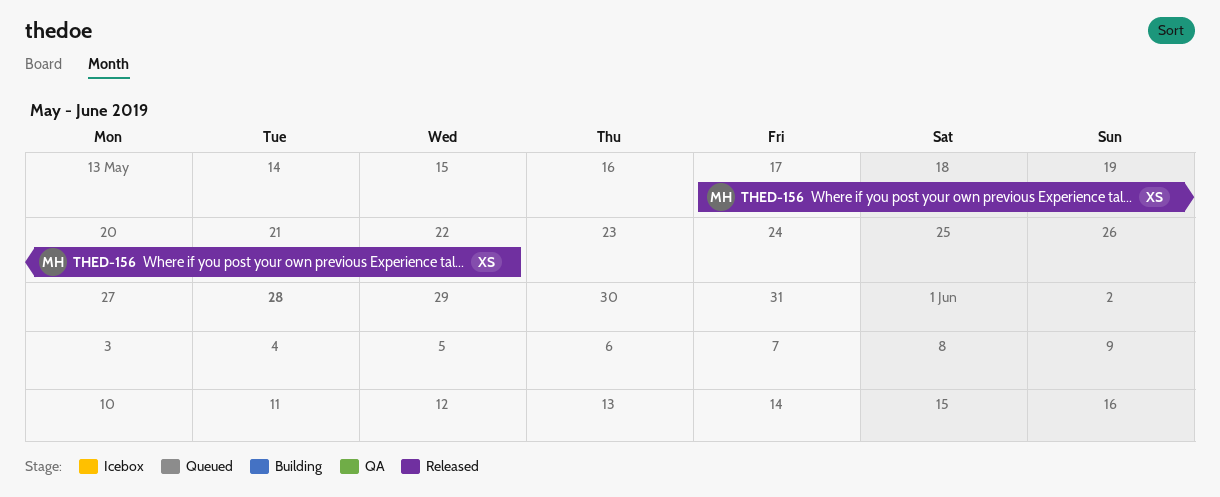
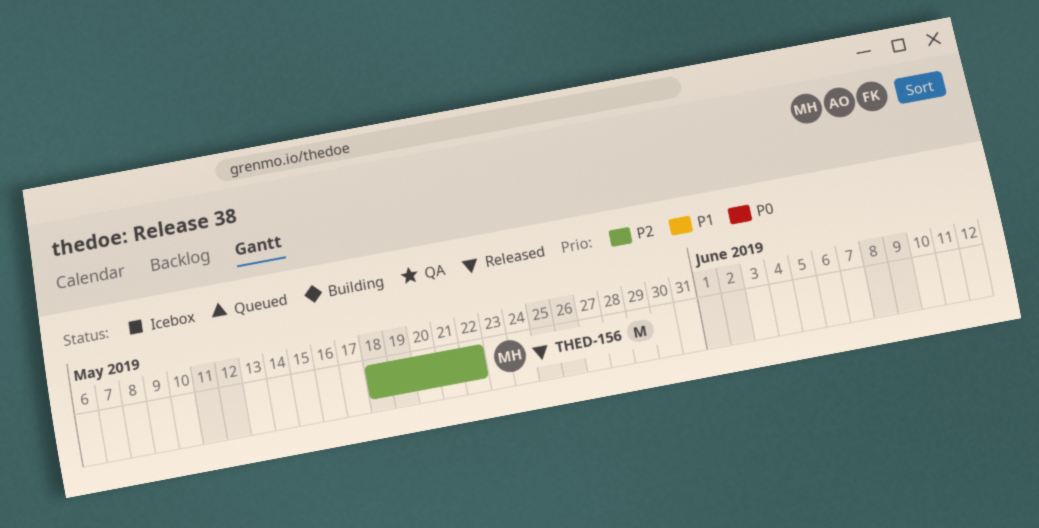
THED-156, estimate: XS -> M
THED-156, start: May 17 -> May 18

